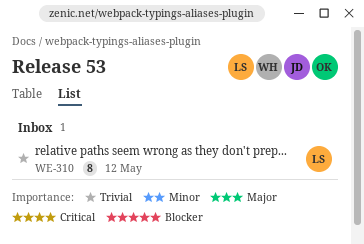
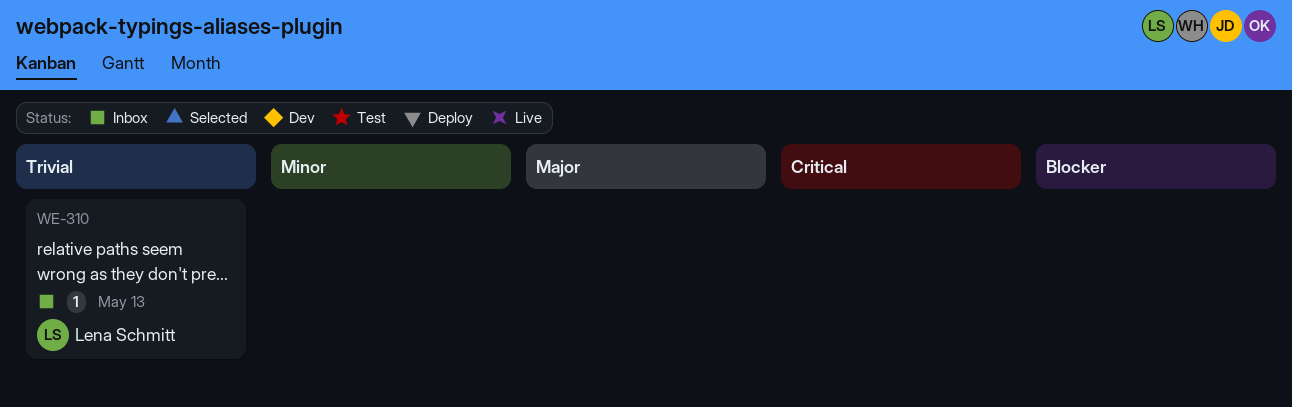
WE-310, estimate: 8 -> 1
WE-310, due: May 12 -> May 13

